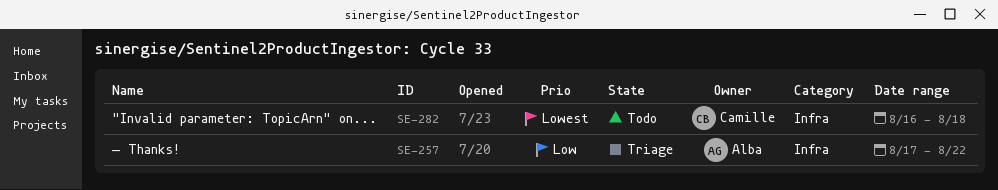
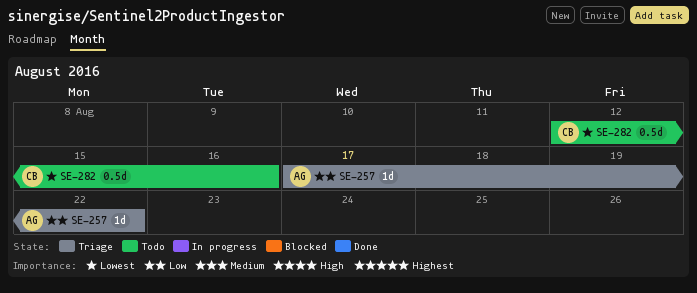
SE-282, start: Aug 16 -> Aug 12
SE-282, due: Aug 18 -> Aug 16

